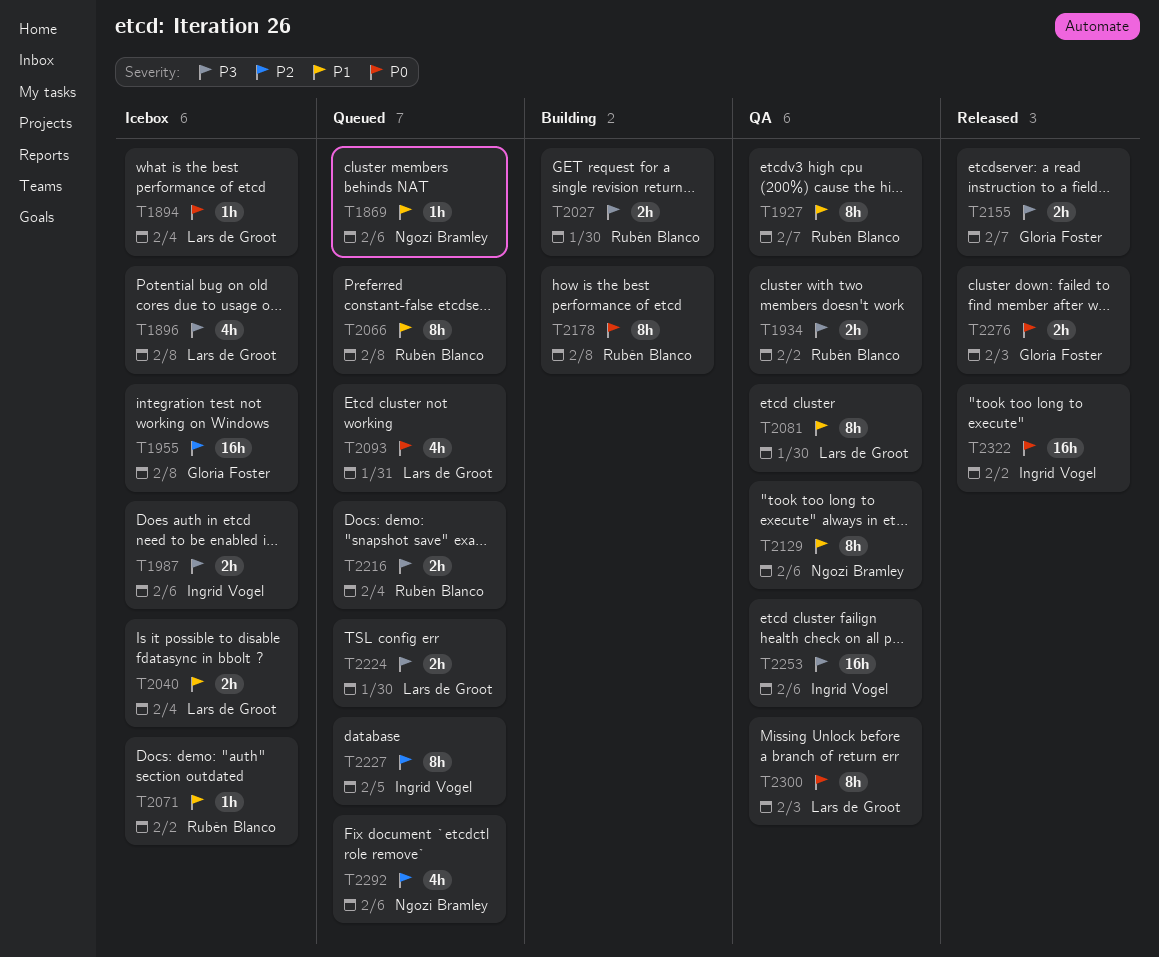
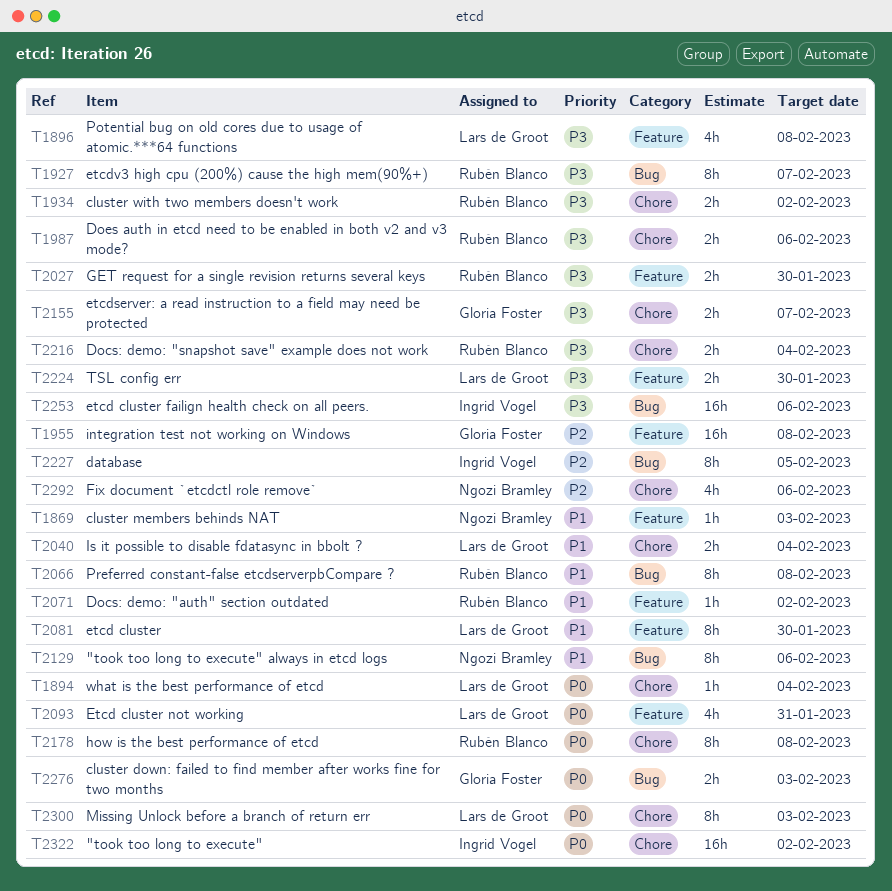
T1869, due: Feb 6 -> Feb 3
T1927, priority: P1 -> P3
T1987, owner: Ingrid Vogel -> Rubén Blanco

